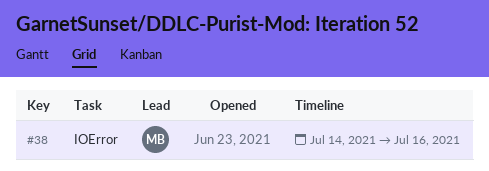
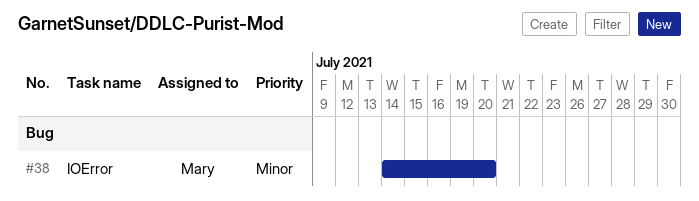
#38, due: Jul 16 -> Jul 20

